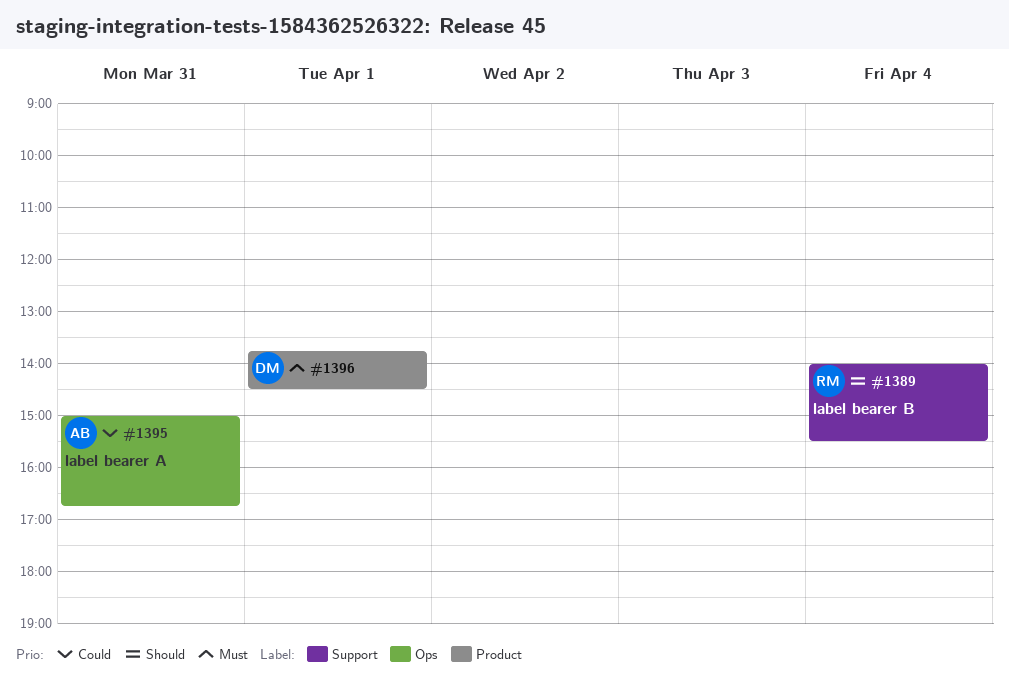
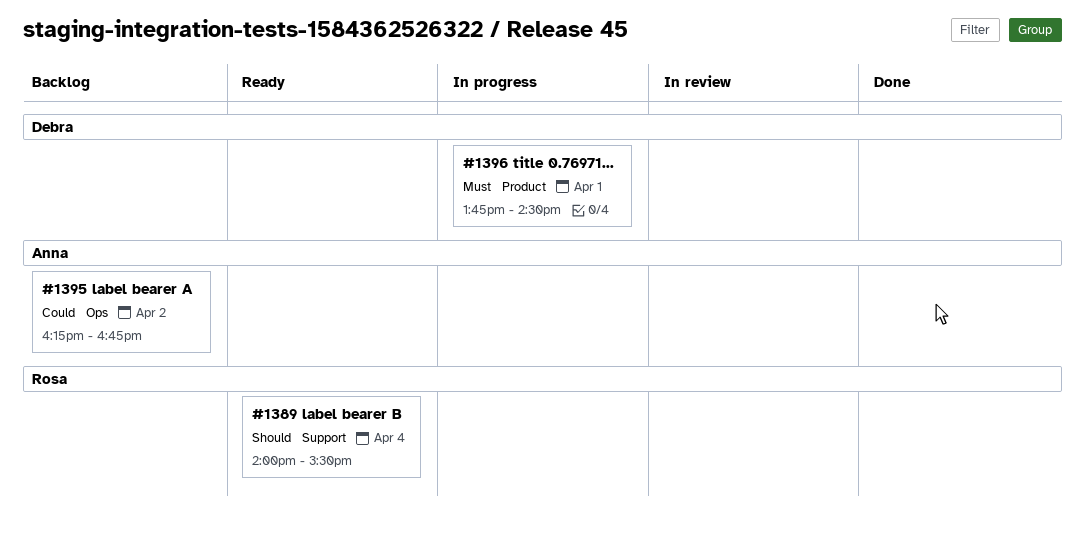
#1395, day: Mar 31 -> Apr 2
#1395, begins: 15:00 -> 16:15

